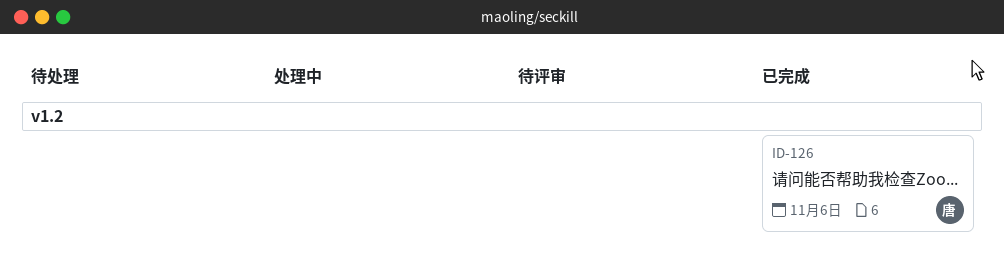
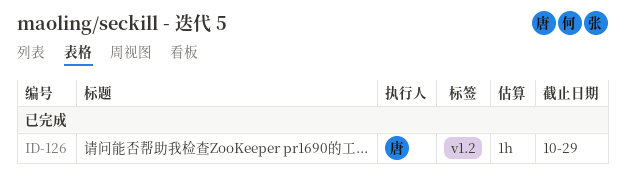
ID-126, due: Nov 6 -> Oct 29

